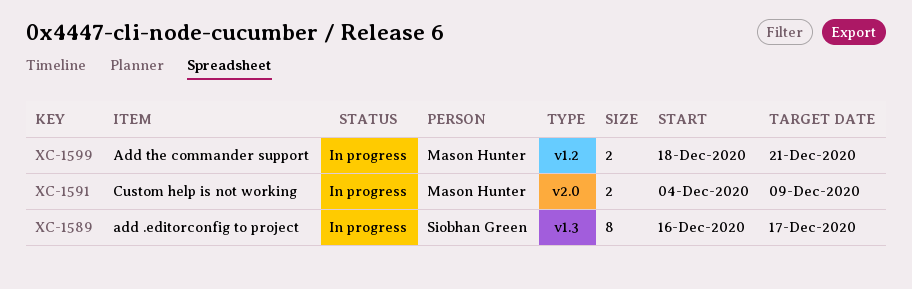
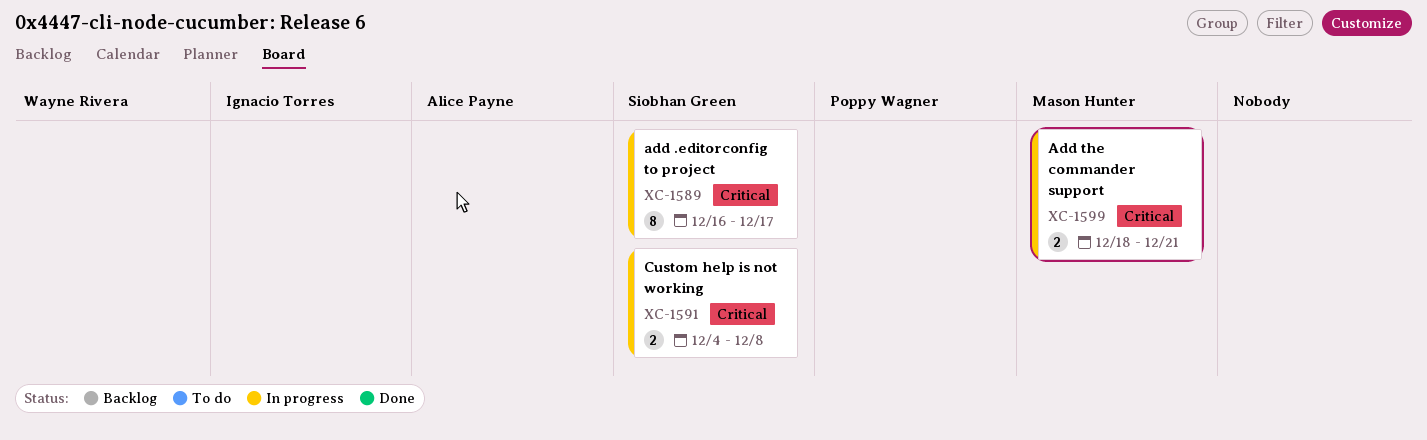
XC-1591, owner: Mason Hunter -> Siobhan Green
XC-1591, due: Dec 9 -> Dec 8

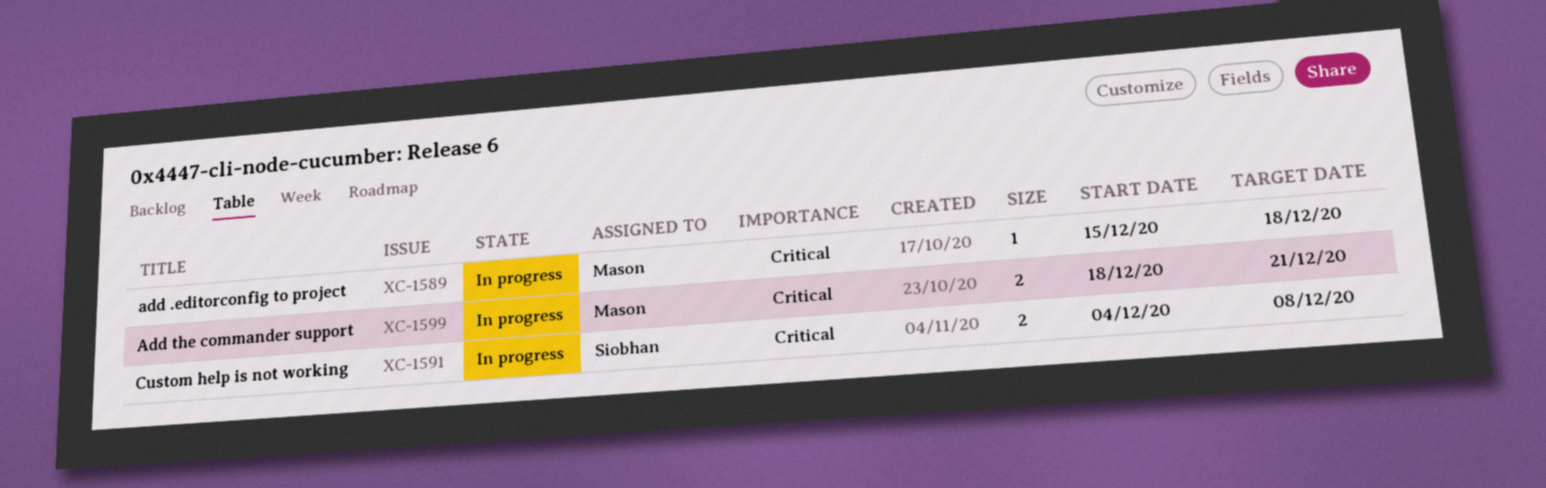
XC-1589, owner: Siobhan Green -> Mason Hunter
XC-1589, estimate: 8 -> 1
XC-1589, start: Dec 16 -> Dec 15
XC-1589, due: Dec 17 -> Dec 18

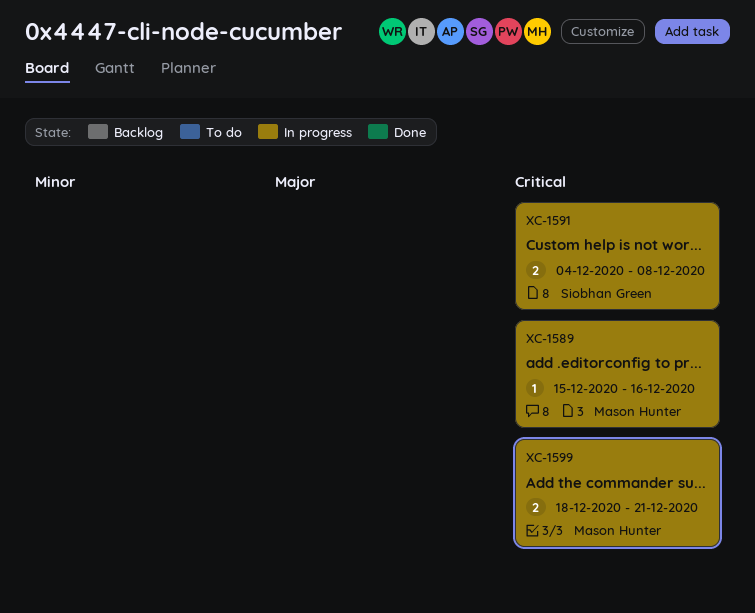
XC-1589, due: Dec 18 -> Dec 16

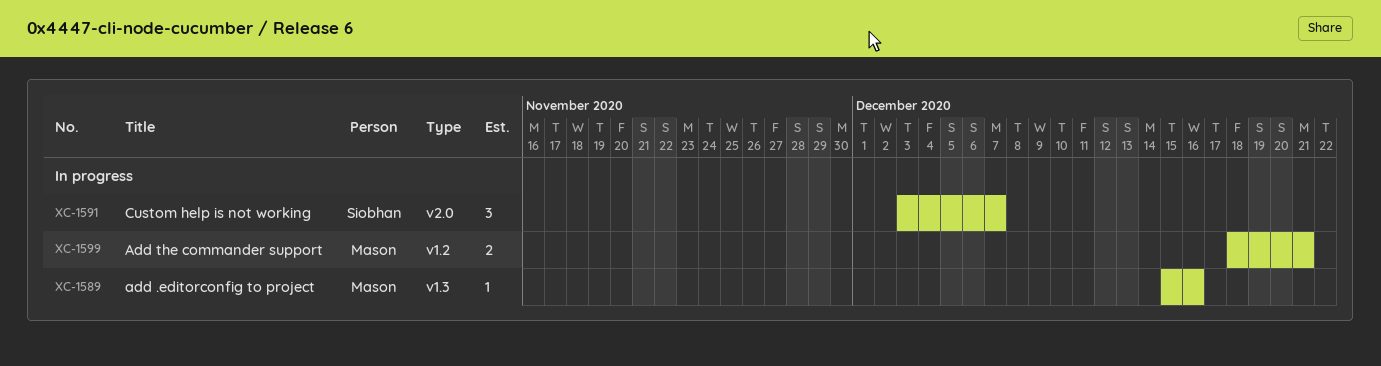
XC-1591, estimate: 2 -> 3
XC-1591, start: Dec 4 -> Dec 3
XC-1591, due: Dec 8 -> Dec 7

